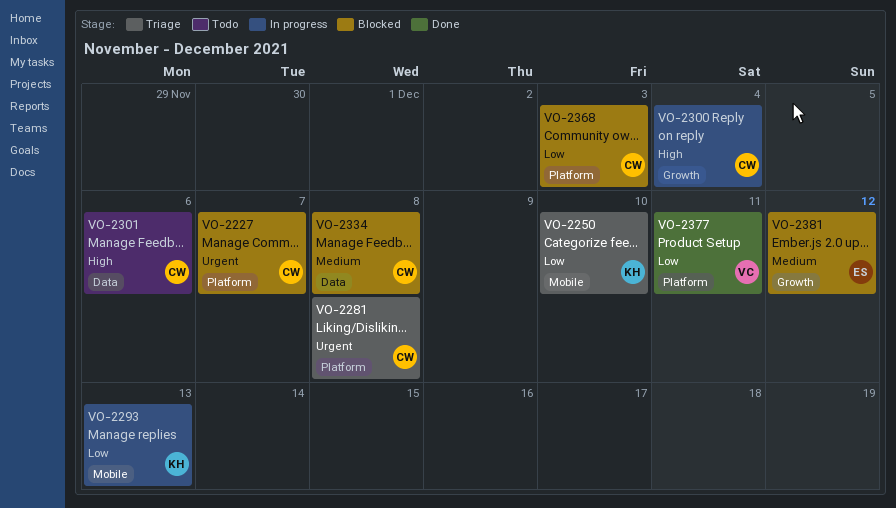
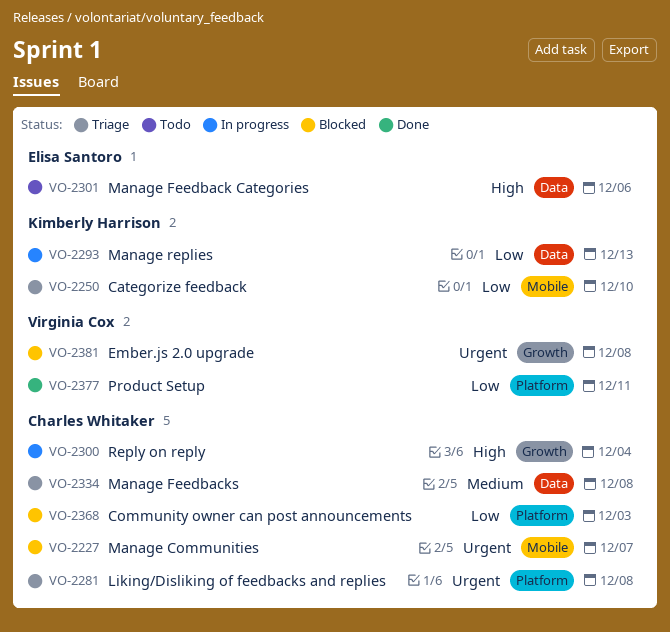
VO-2227, label: Platform -> Mobile
VO-2293, label: Mobile -> Data
VO-2301, owner: Charles Whitaker -> Elisa Santoro
VO-2334, status: Blocked -> Triage
VO-2381, owner: Elisa Santoro -> Virginia Cox
VO-2381, priority: Medium -> Urgent
VO-2381, due: Dec 12 -> Dec 8

